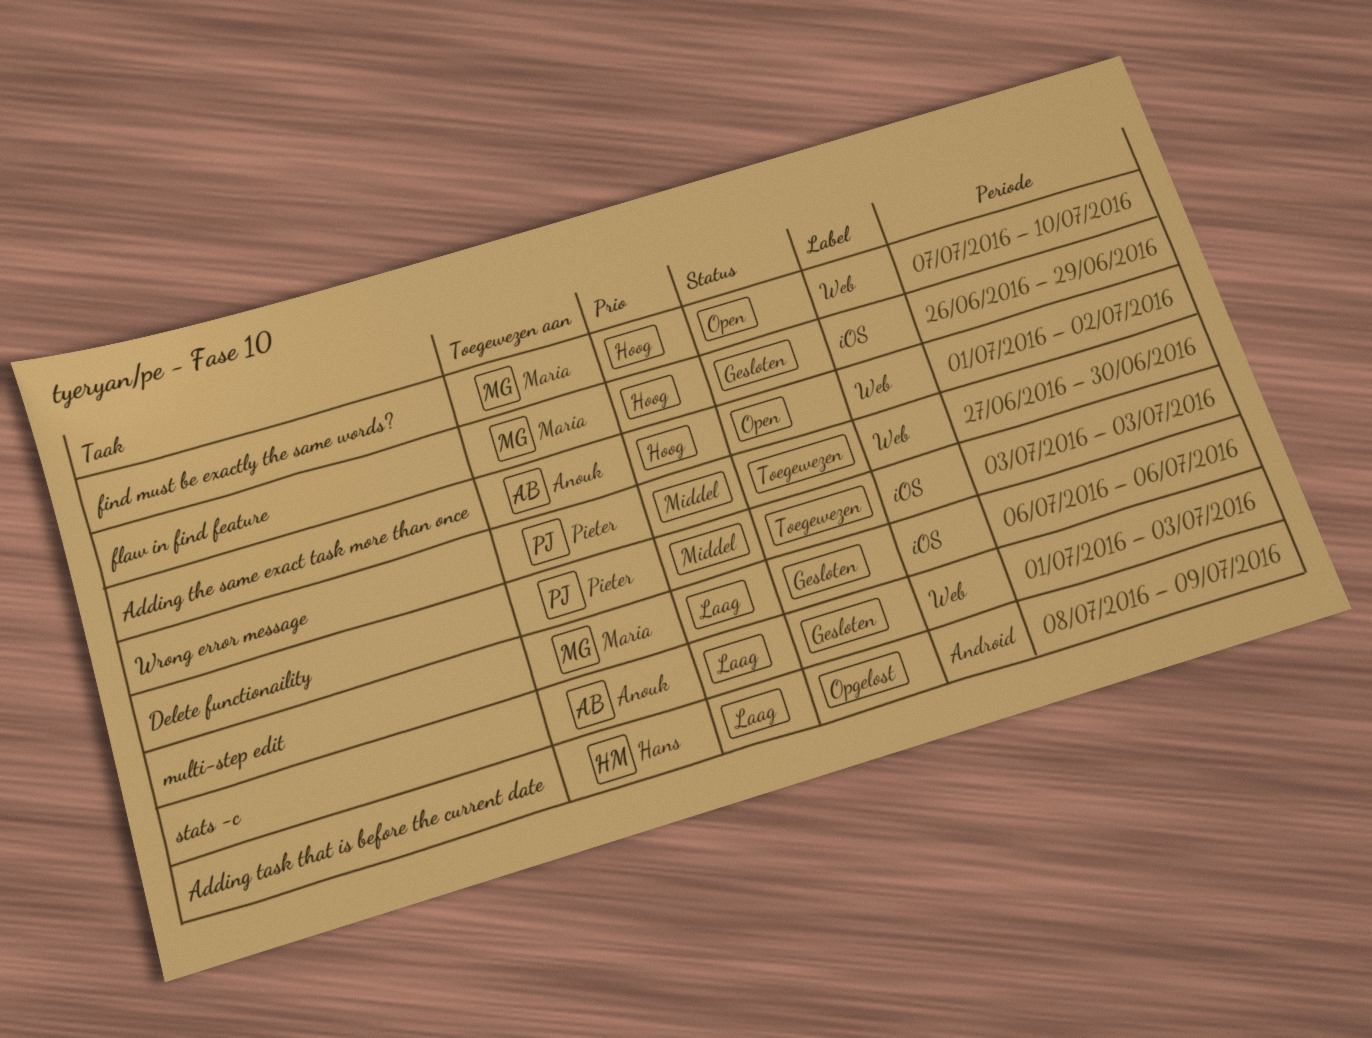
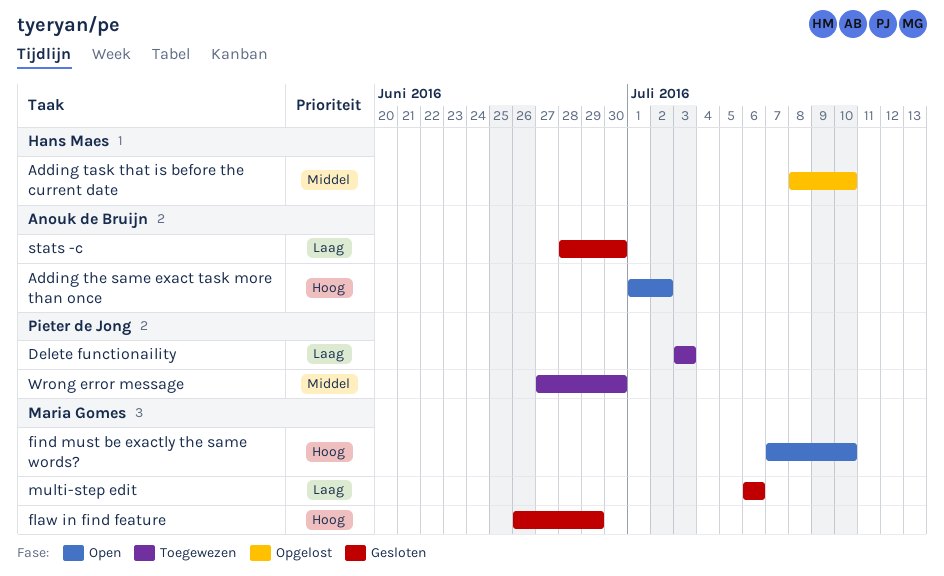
Adding task that is before the current date, priority: Laag -> Middel
Adding task that is before the current date, due: Jul 9 -> Jul 10
Delete functionaility, priority: Middel -> Laag
stats -c, start: Jul 1 -> Jun 28
stats -c, due: Jul 3 -> Jun 30

